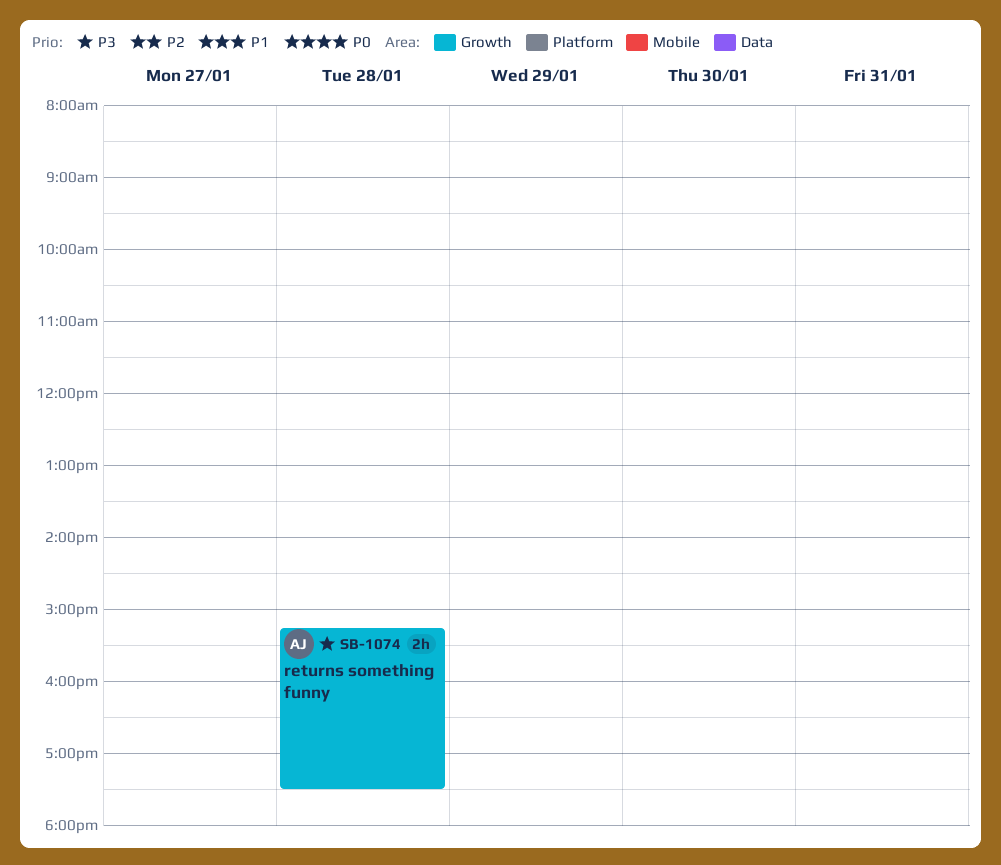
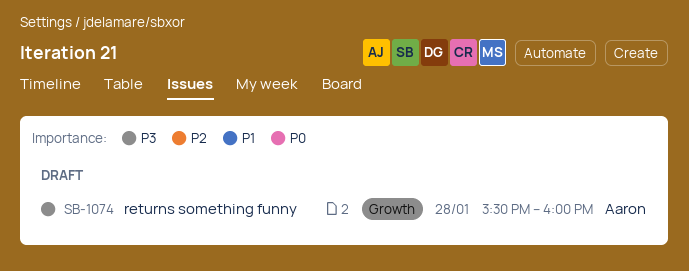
SB-1074, begins: 15:15 -> 15:30
SB-1074, ends: 17:30 -> 16:00

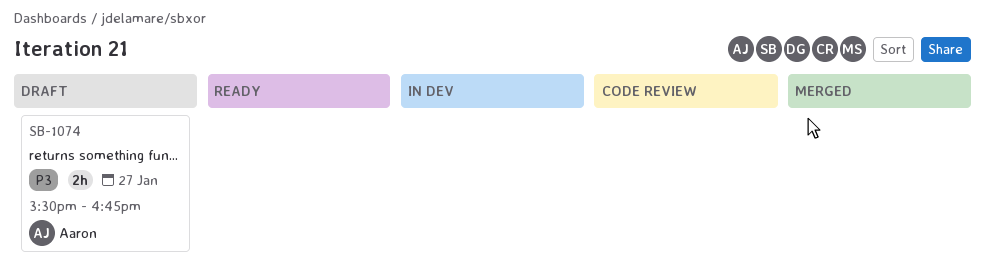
SB-1074, day: Jan 28 -> Jan 27
SB-1074, ends: 16:00 -> 16:45

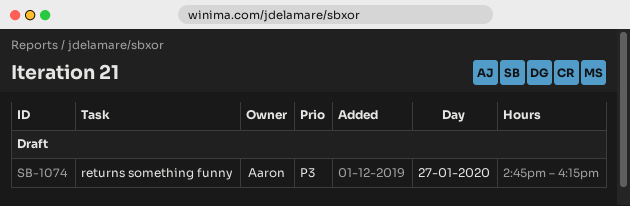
SB-1074, begins: 15:30 -> 14:45
SB-1074, ends: 16:45 -> 16:15

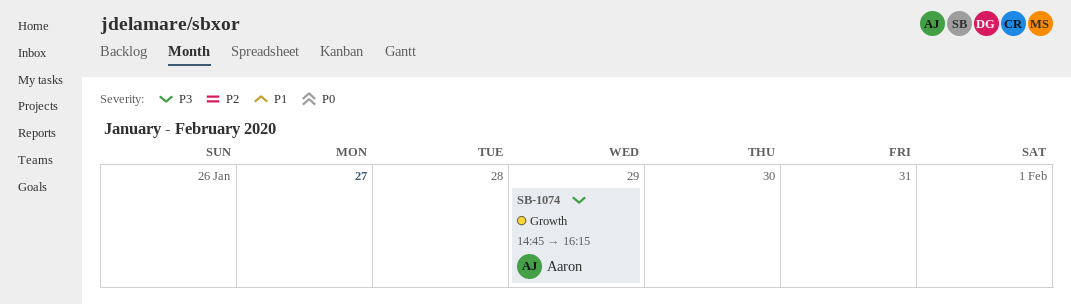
SB-1074, day: Jan 27 -> Jan 29

